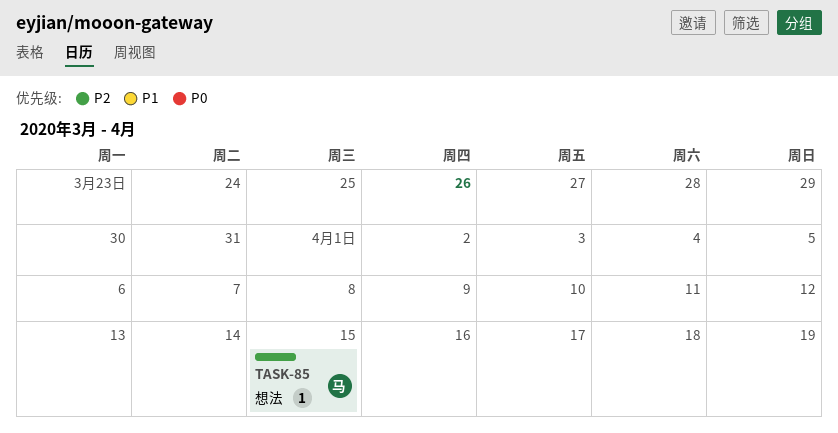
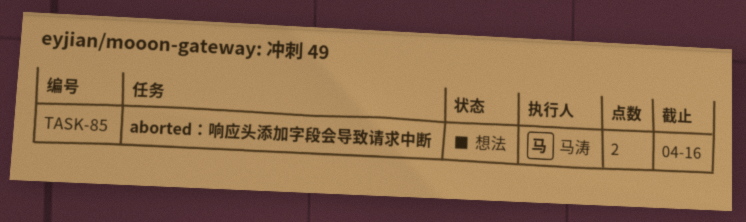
TASK-85, estimate: 1 -> 2
TASK-85, due: Apr 15 -> Apr 16

